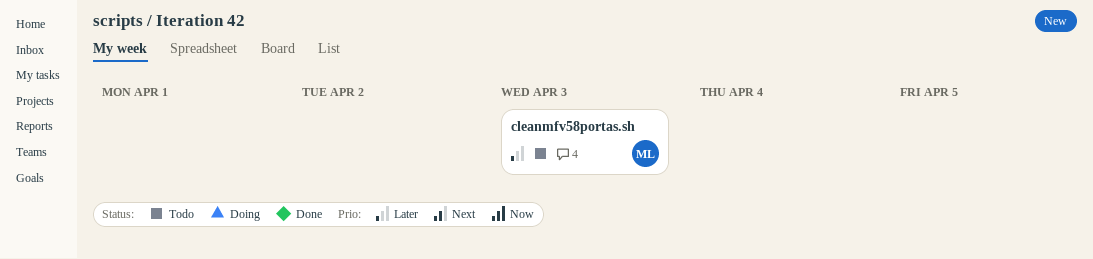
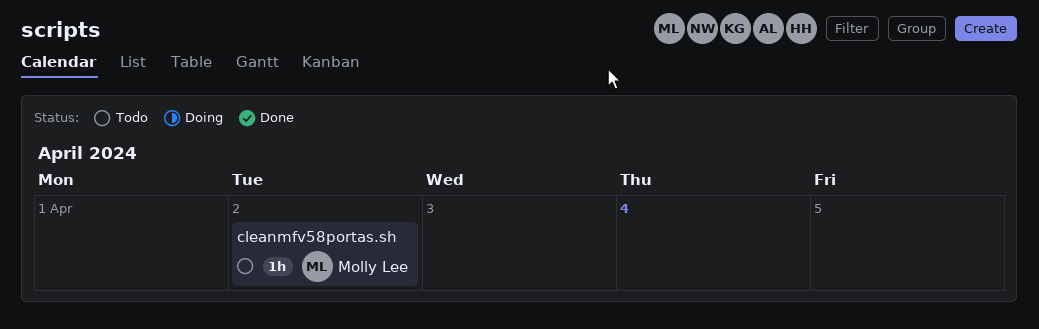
cleanmfv58portas.sh, due: Apr 3 -> Apr 2

